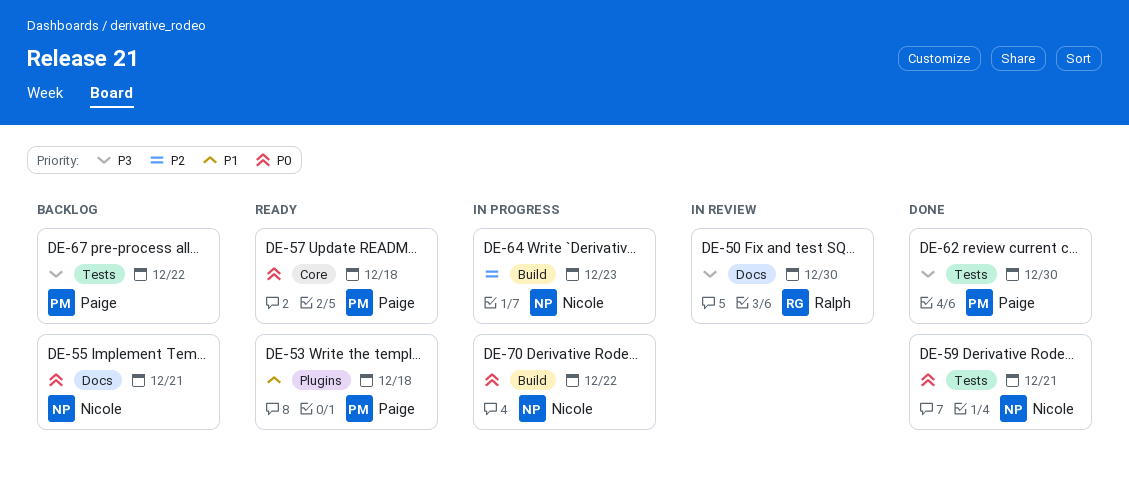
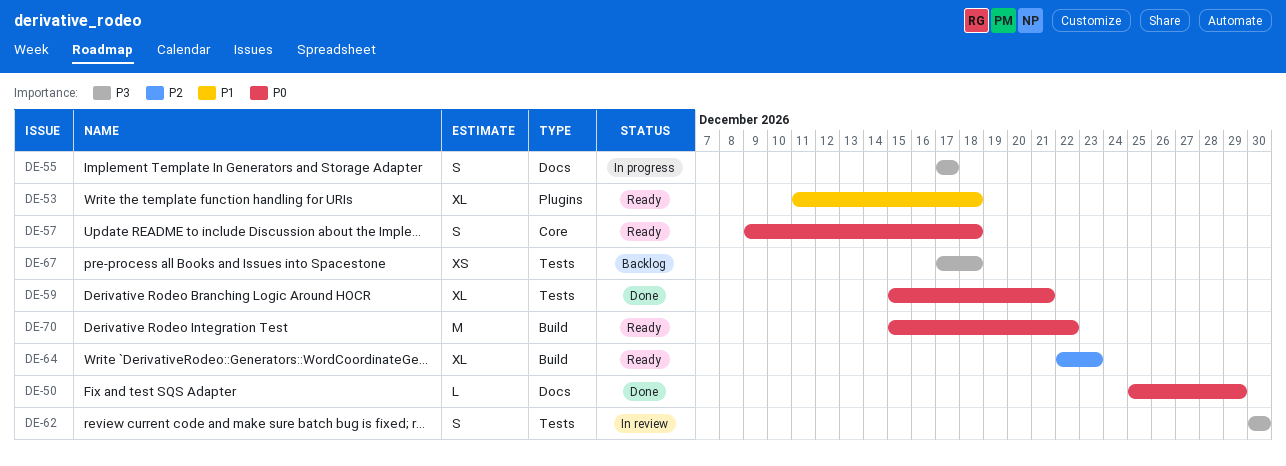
DE-50, status: In review -> Done
DE-50, priority: P3 -> P0
DE-50, due: Dec 30 -> Dec 29
DE-55, status: Backlog -> In progress
DE-55, priority: P0 -> P3
DE-55, due: Dec 21 -> Dec 17
DE-62, status: Done -> In review
DE-64, status: In progress -> Ready
DE-67, due: Dec 22 -> Dec 18
DE-70, status: In progress -> Ready

